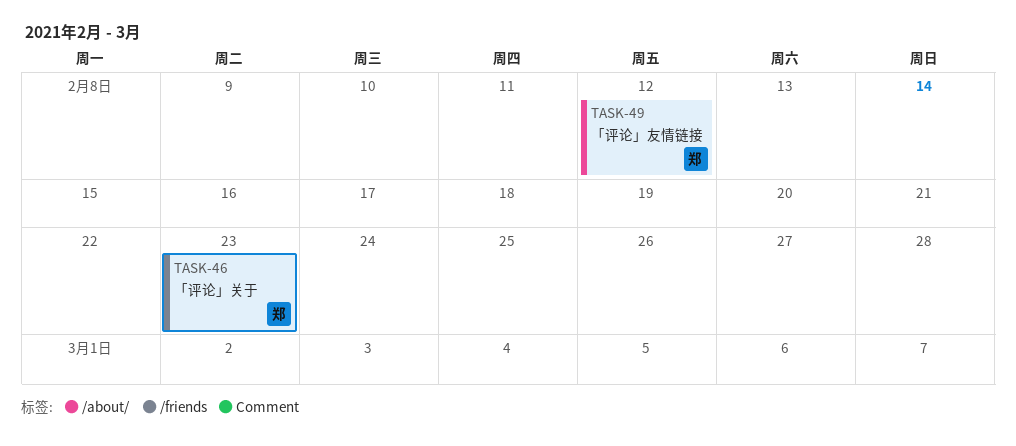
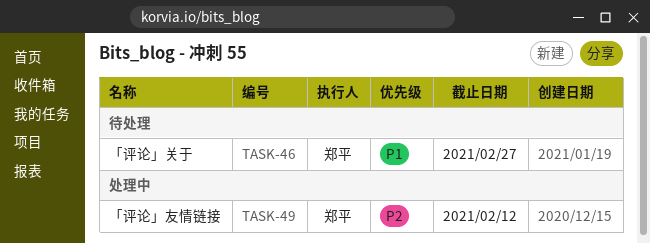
TASK-46, due: Feb 23 -> Feb 27

